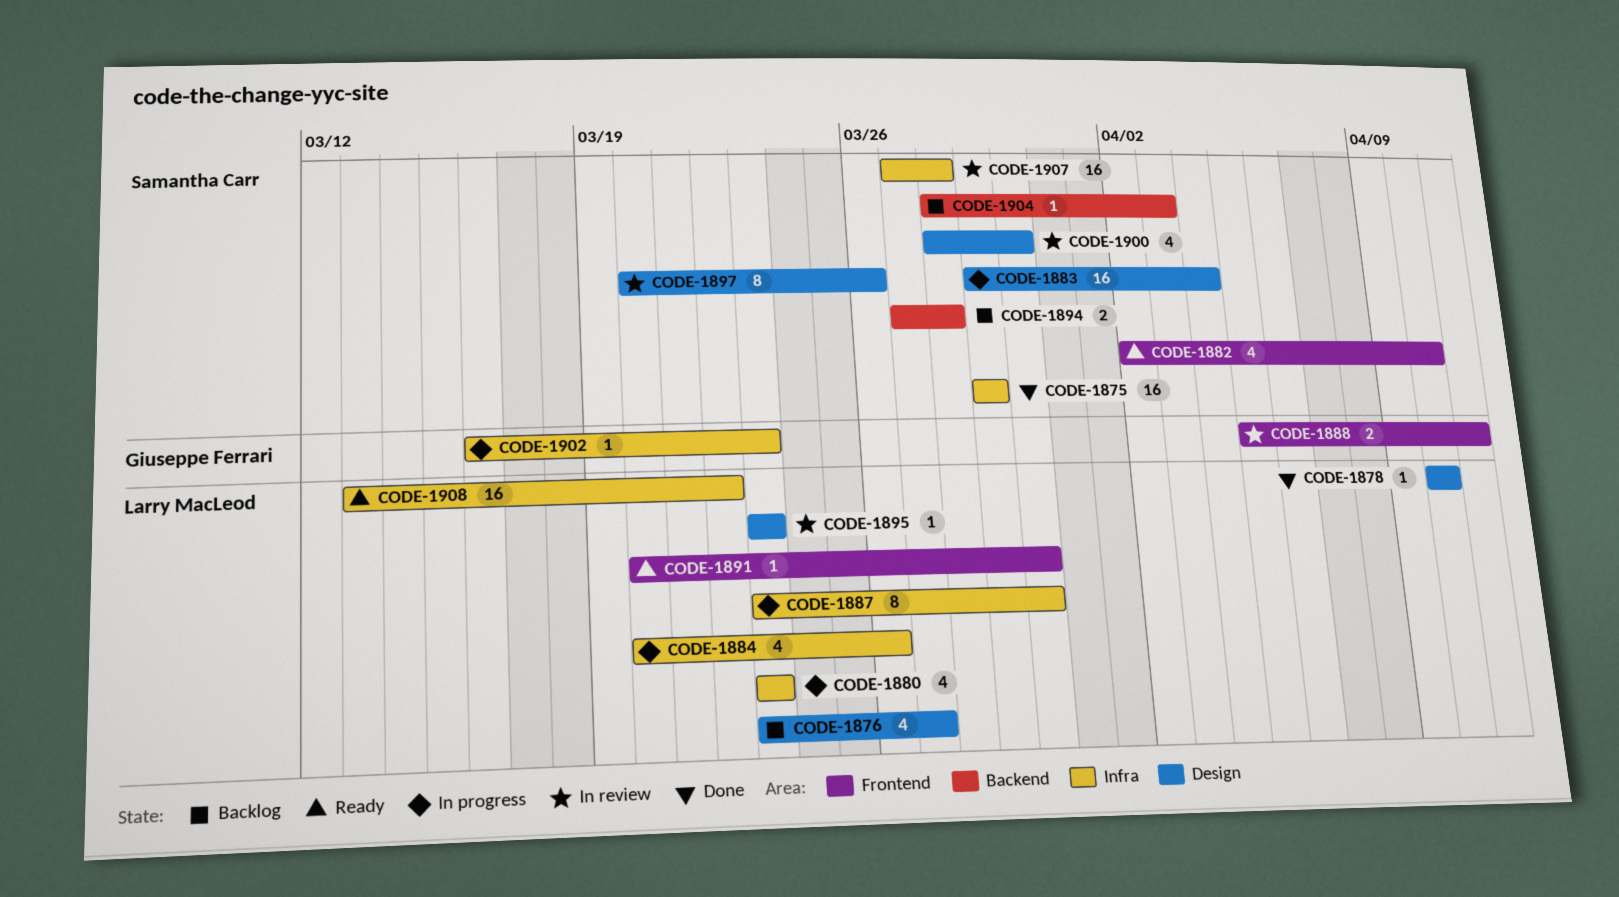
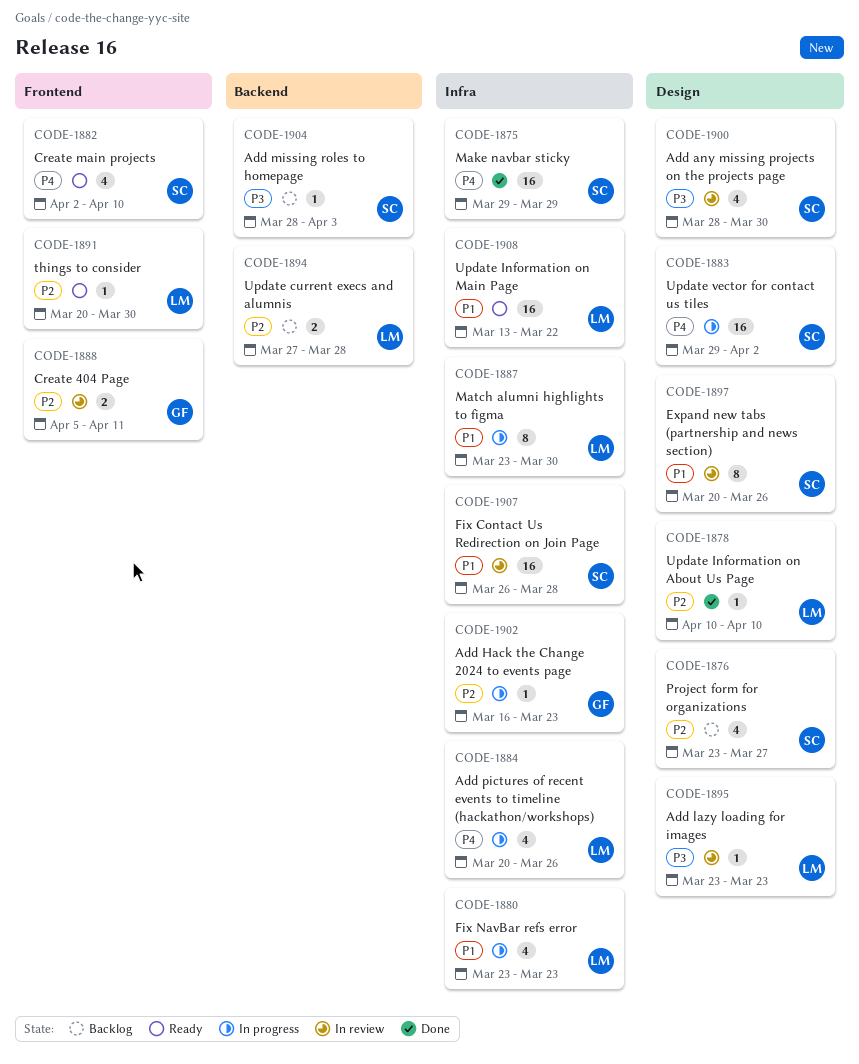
CODE-1876, owner: Larry MacLeod -> Samantha Carr
CODE-1883, due: Apr 4 -> Apr 2
CODE-1894, owner: Samantha Carr -> Larry MacLeod
CODE-1907, start: Mar 27 -> Mar 26

